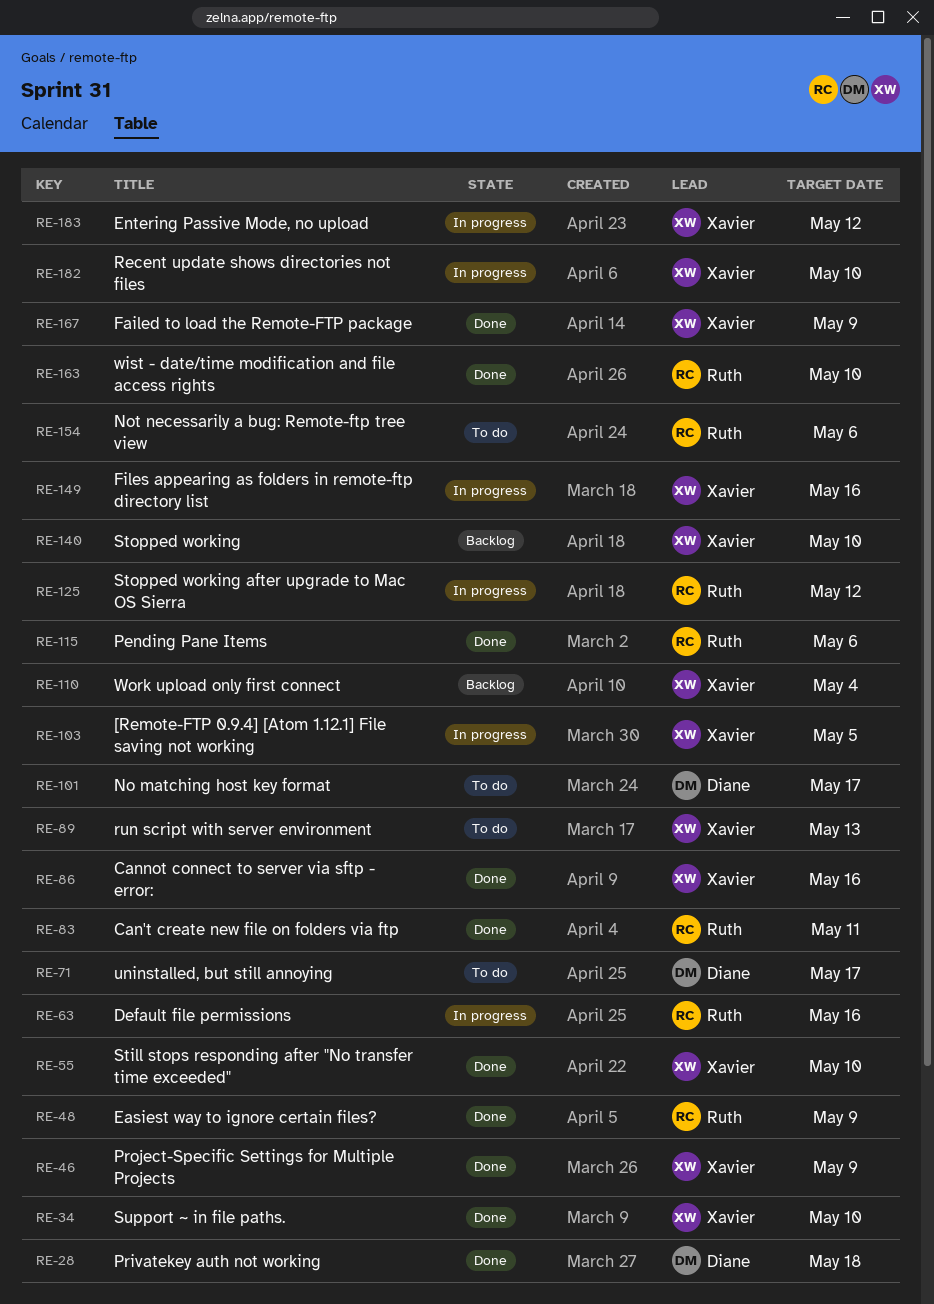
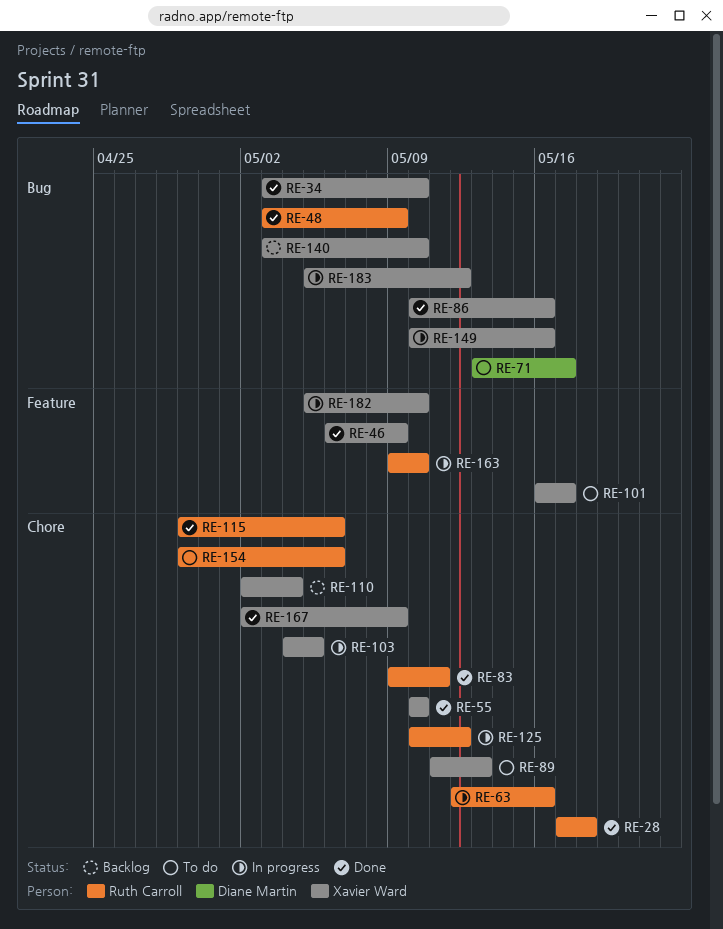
RE-28, owner: Diane Martin -> Ruth Carroll
RE-101, owner: Diane Martin -> Xavier Ward
RE-163, status: Done -> In progress

